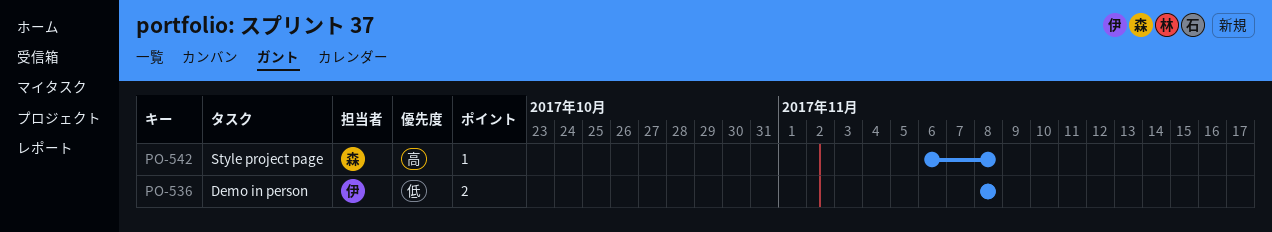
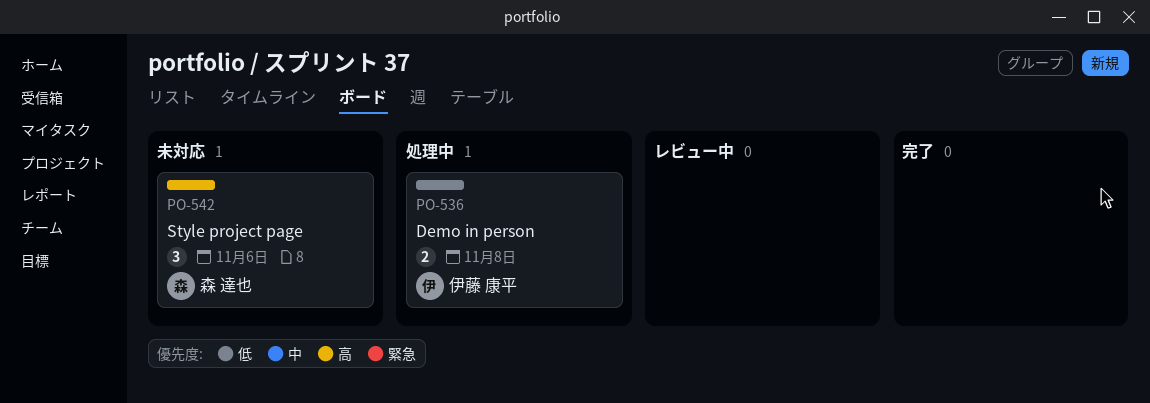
PO-542, estimate: 1 -> 3
PO-542, due: Nov 8 -> Nov 6

